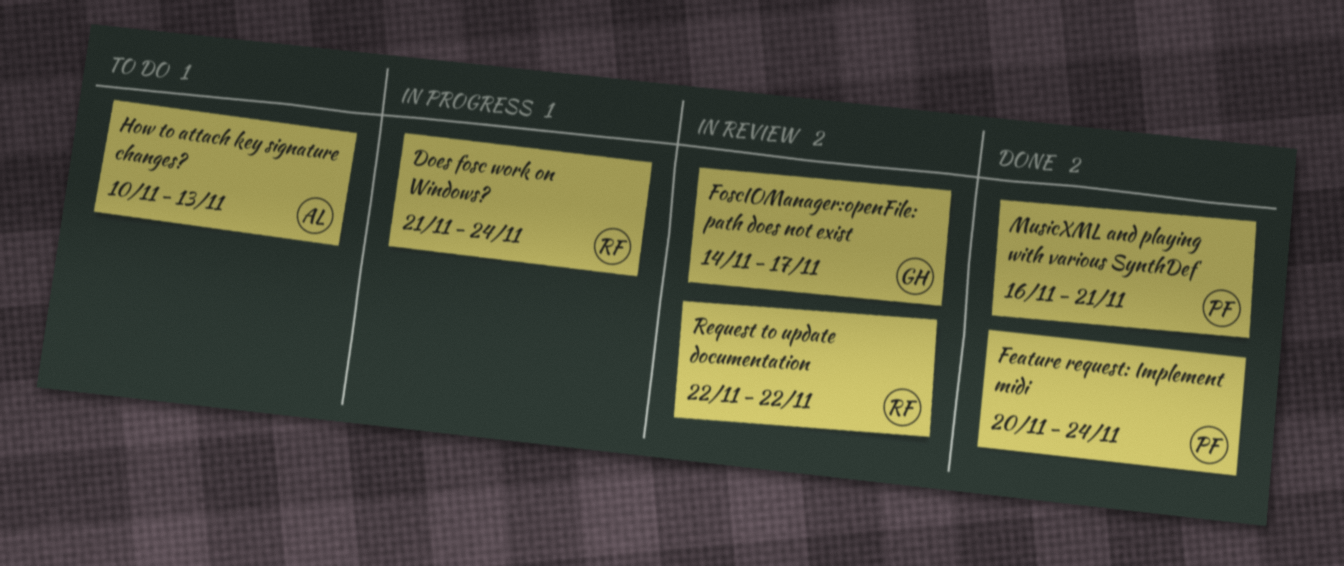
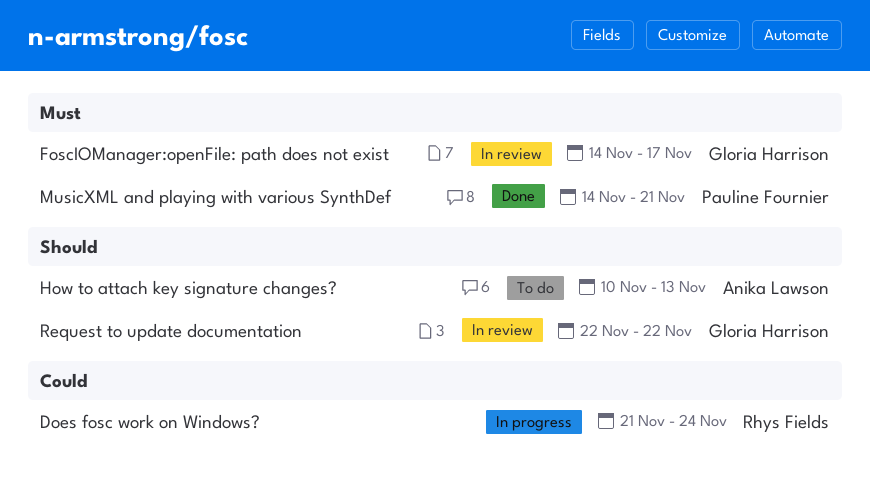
Feature request: Implement midi: present -> none
MusicXML and playing with various SynthDef, start: Nov 16 -> Nov 14
Request to update documentation, owner: Rhys Fields -> Gloria Harrison

